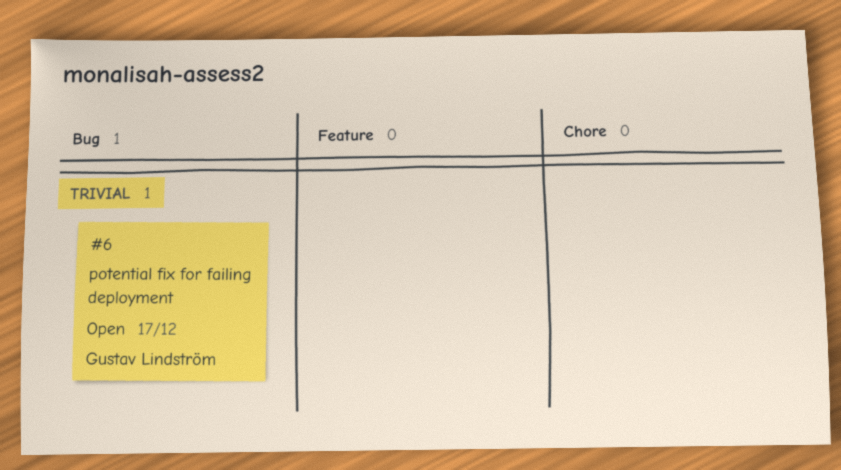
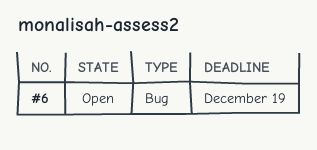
#6, due: Dec 17 -> Dec 19

